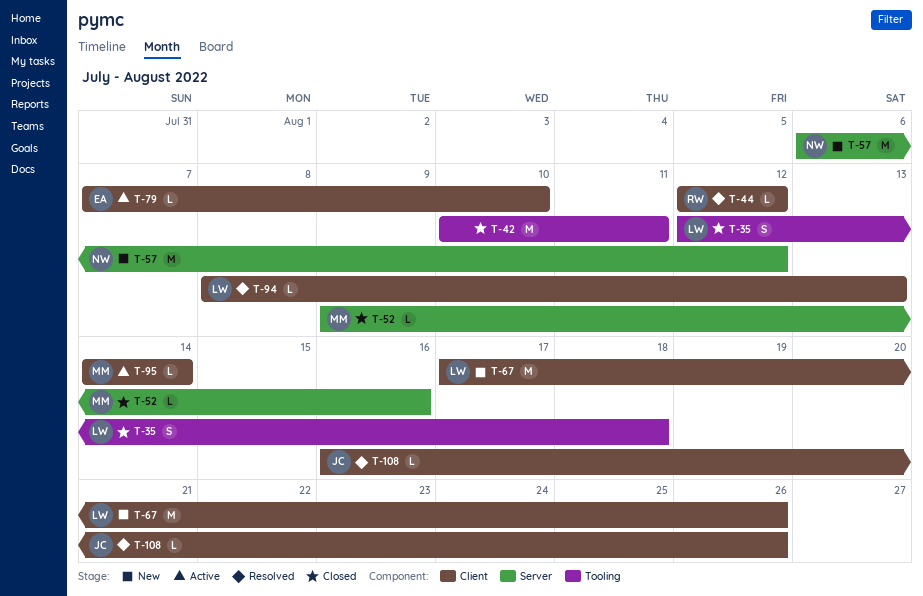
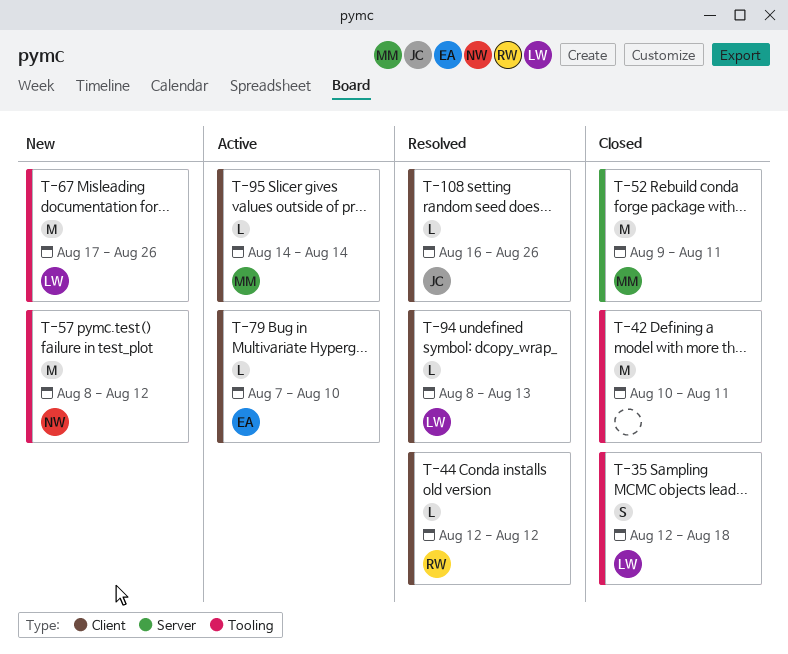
T-52, estimate: L -> M
T-52, due: Aug 16 -> Aug 11
T-57, label: Server -> Tooling
T-57, start: Aug 6 -> Aug 8
T-67, label: Client -> Tooling

